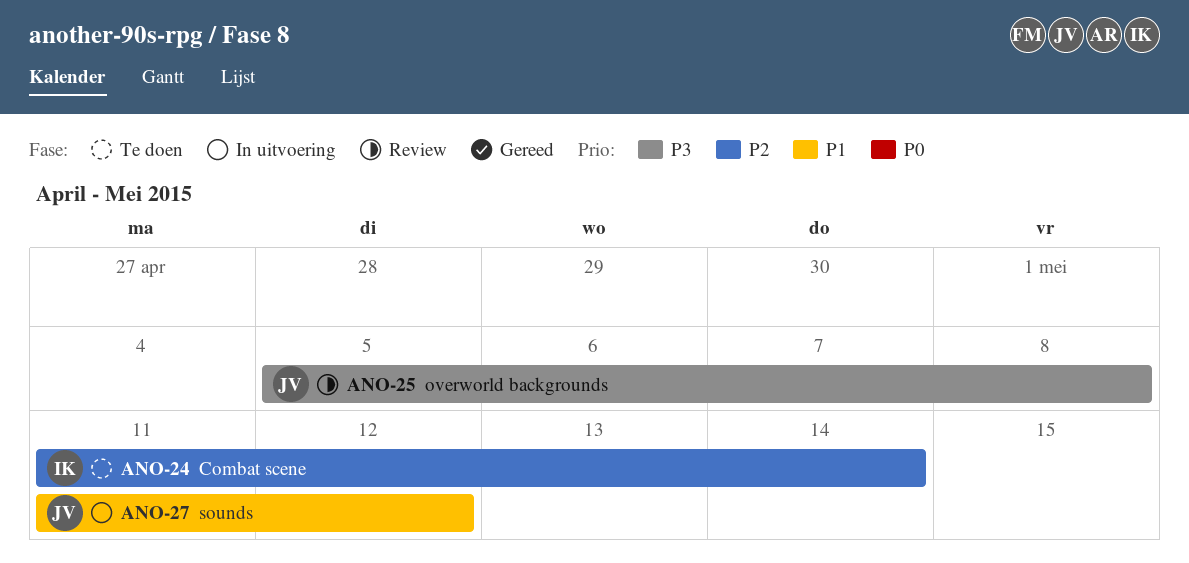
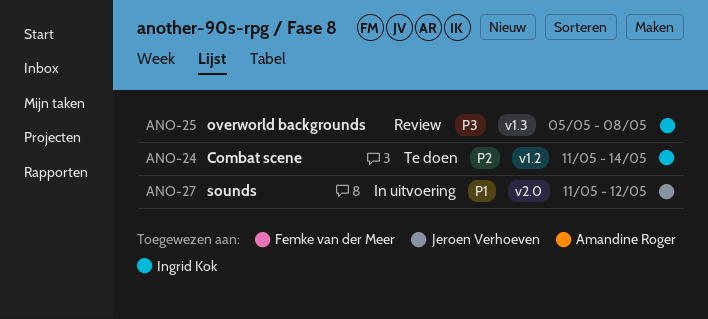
ANO-25, owner: Jeroen Verhoeven -> Ingrid Kok

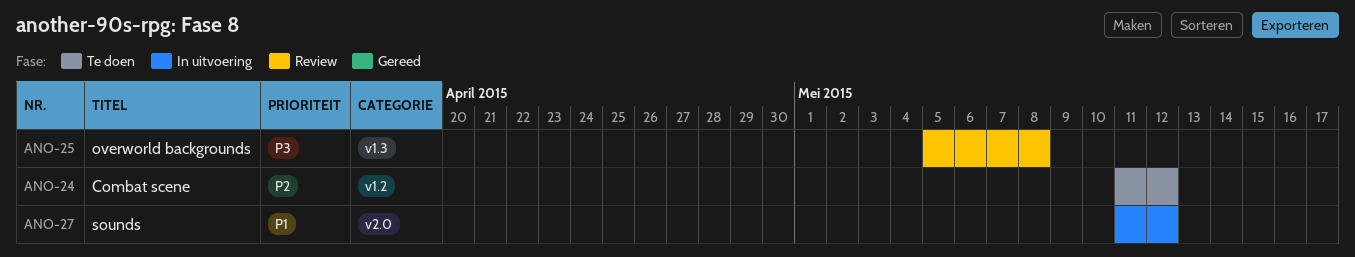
ANO-24, due: May 14 -> May 12

